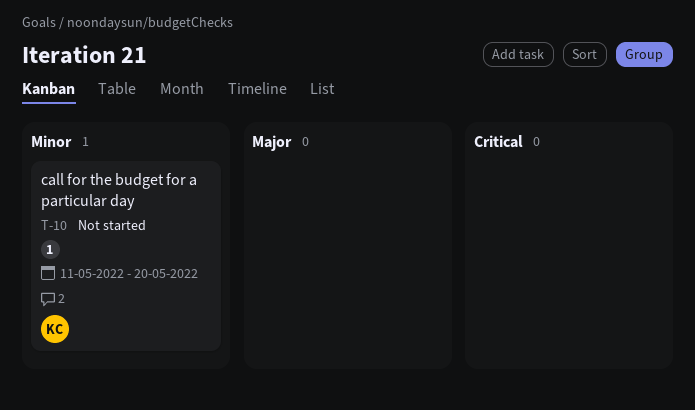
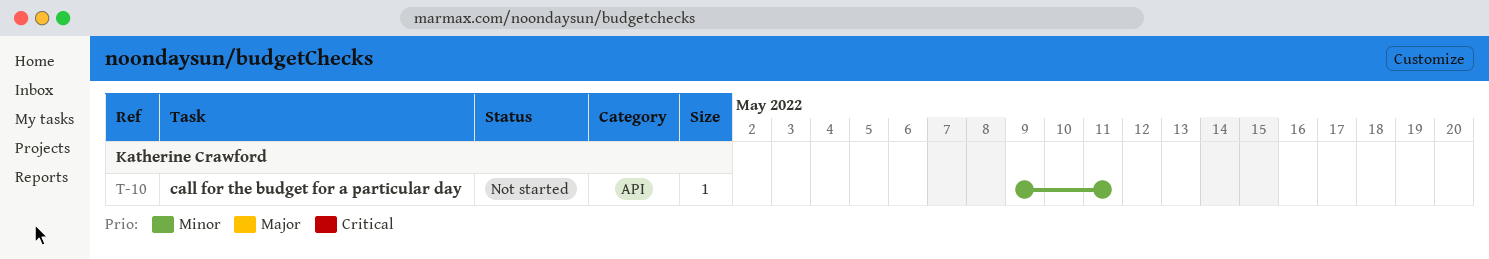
T-10, start: May 11 -> May 9
T-10, due: May 20 -> May 11

